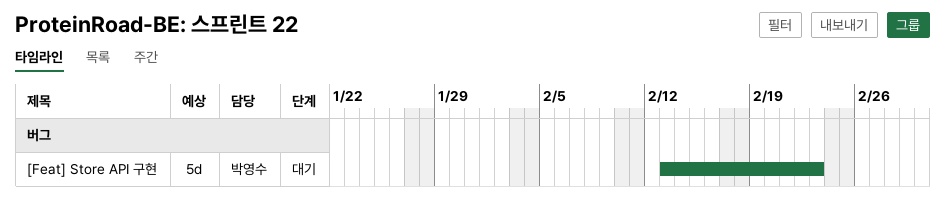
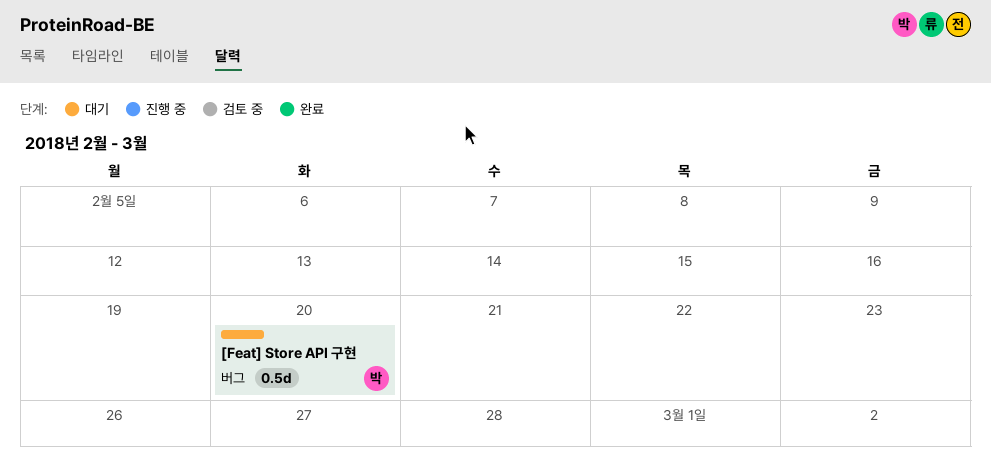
[Feat] Store API 구현, estimate: 5d -> 0.5d
[Feat] Store API 구현, due: Feb 23 -> Feb 20

